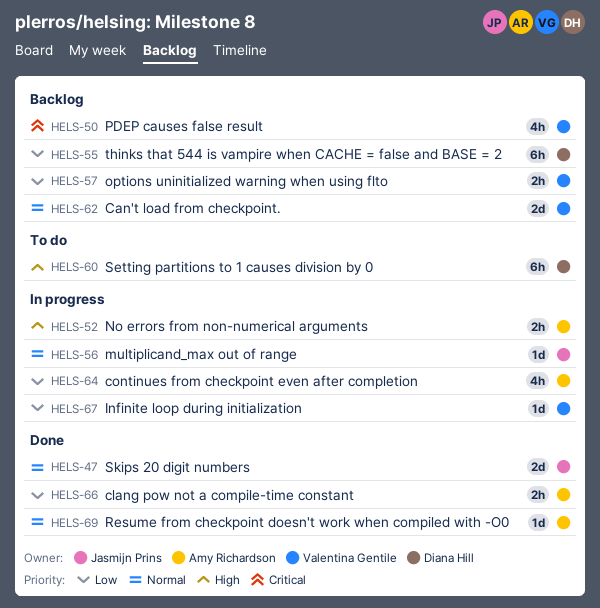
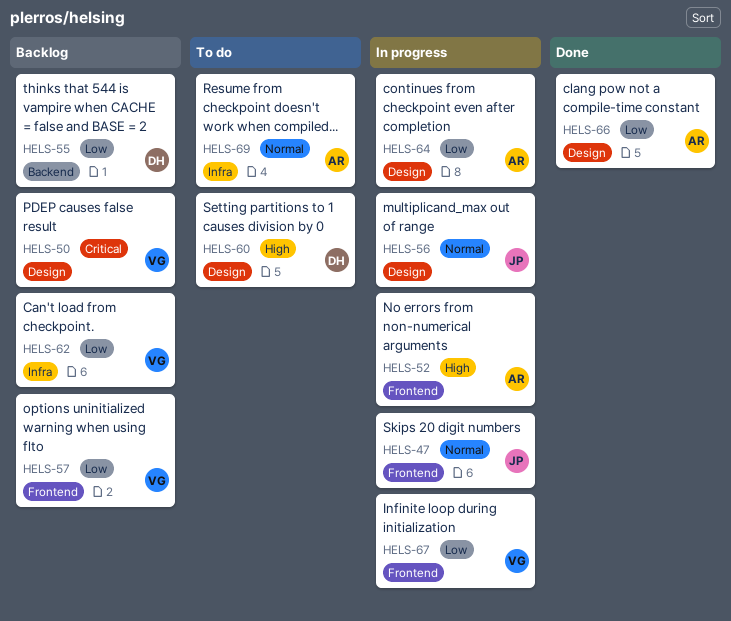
HELS-47, status: Done -> In progress
HELS-62, priority: Normal -> Low
HELS-69, status: Done -> To do

